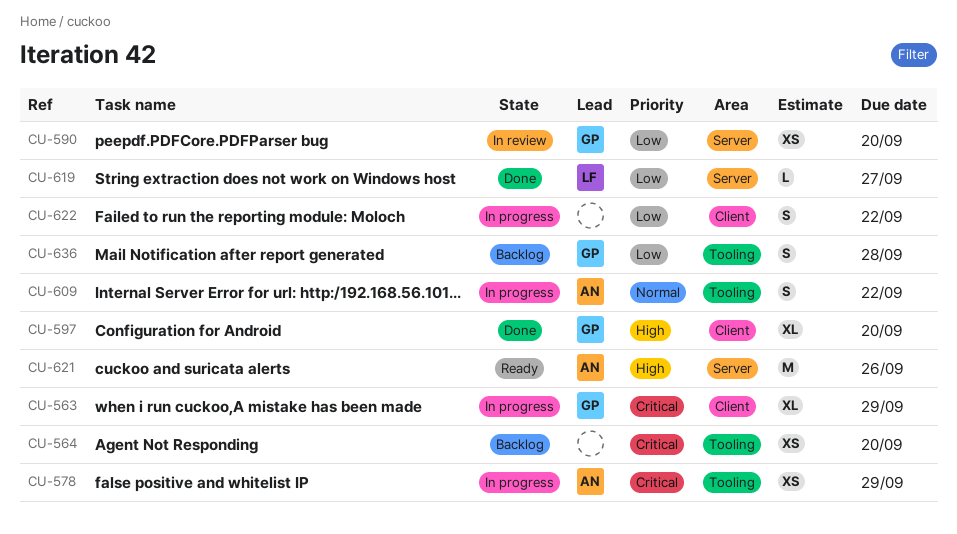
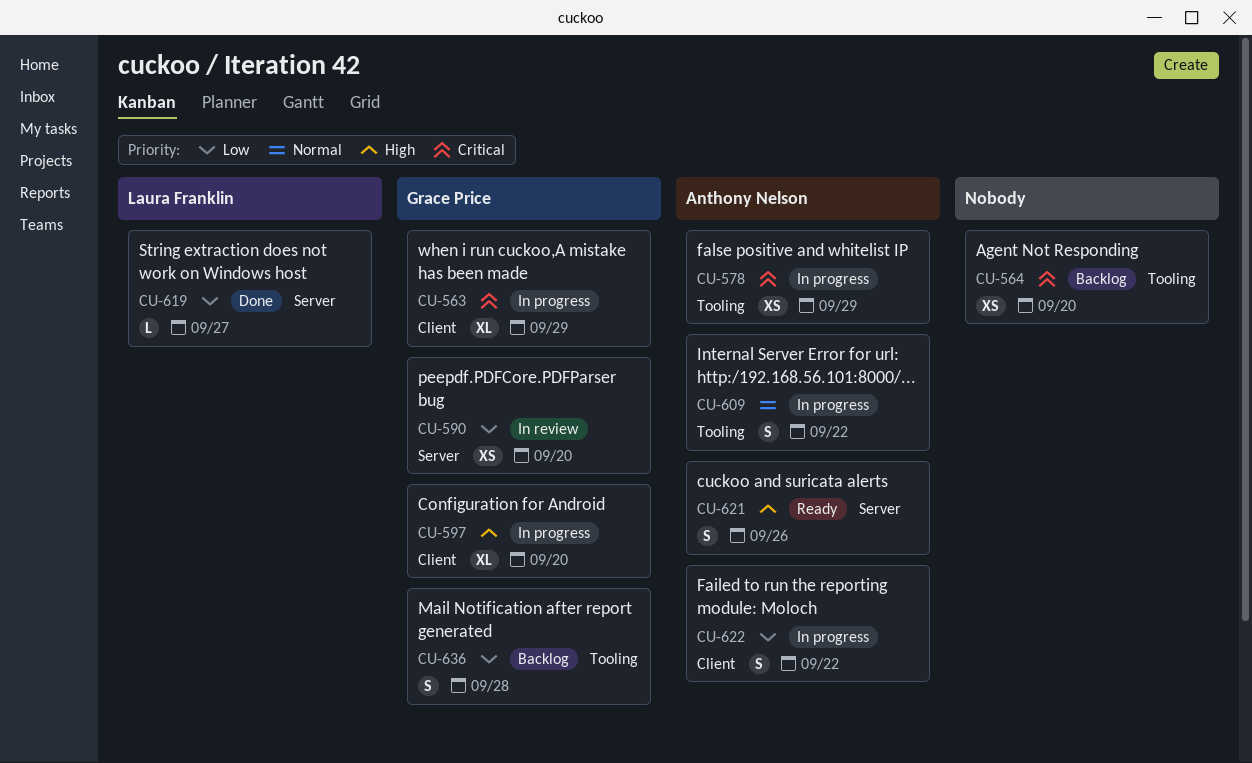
CU-597, status: Done -> In progress
CU-621, estimate: M -> S
CU-622, owner: none -> Anthony Nelson

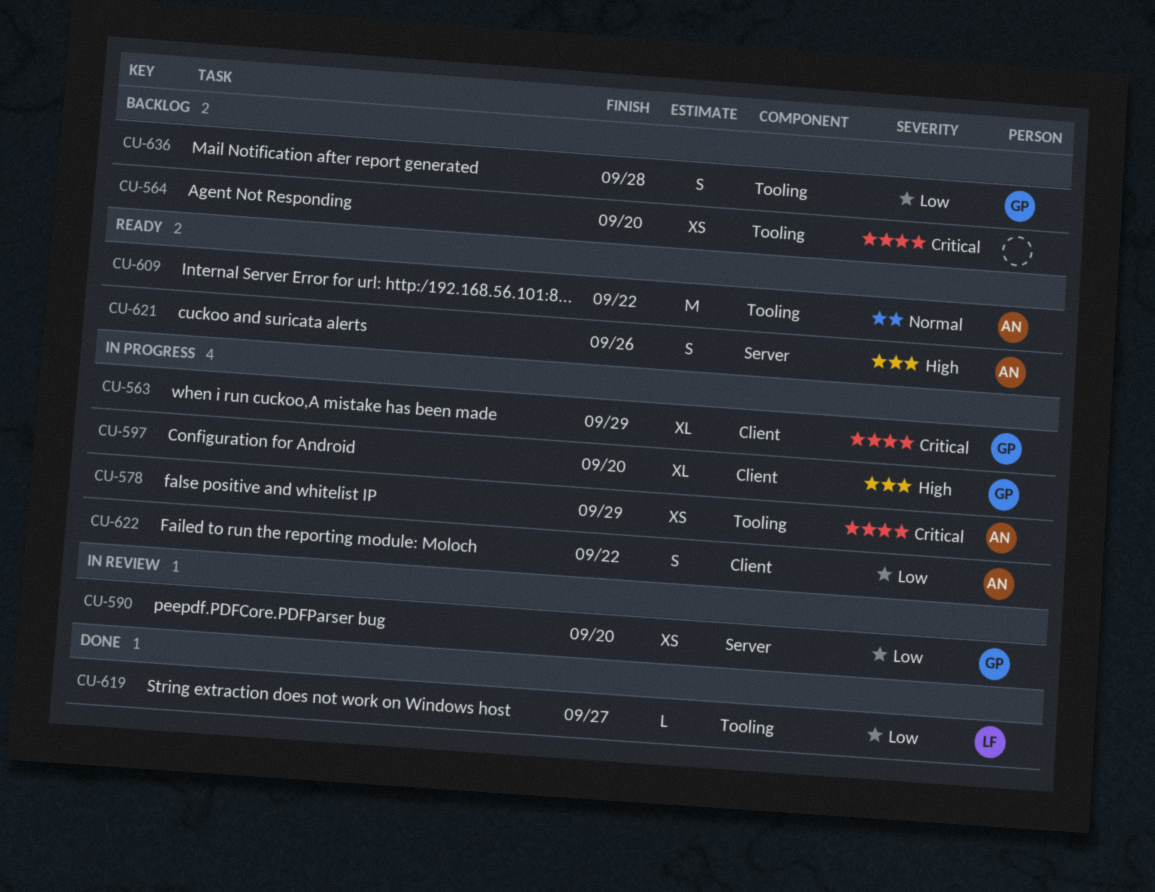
CU-609, status: In progress -> Ready
CU-609, estimate: S -> M
CU-619, label: Server -> Tooling

